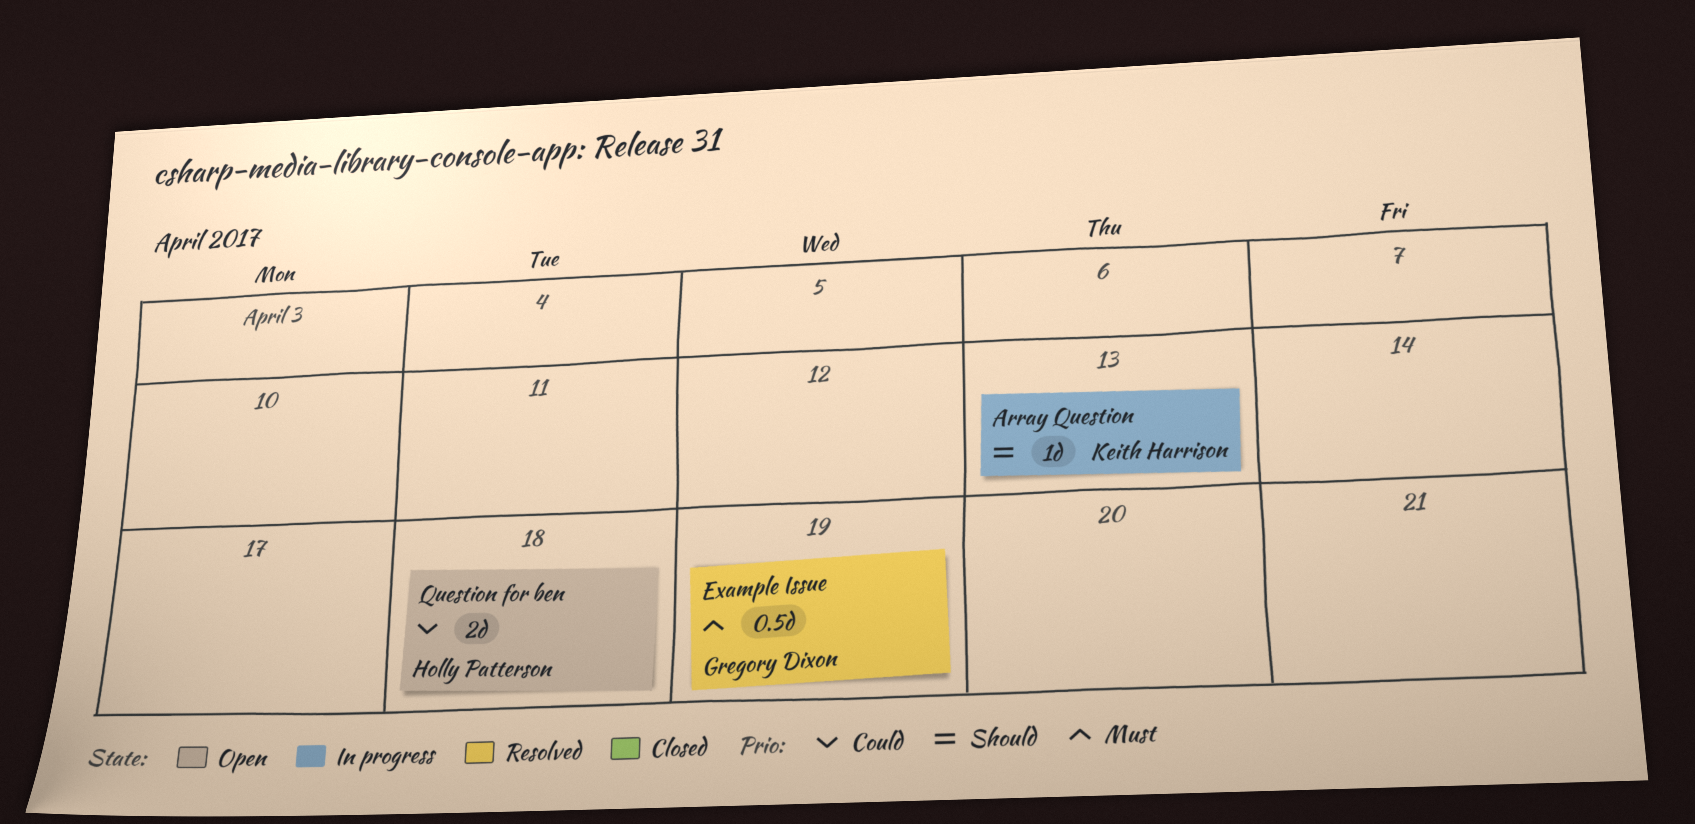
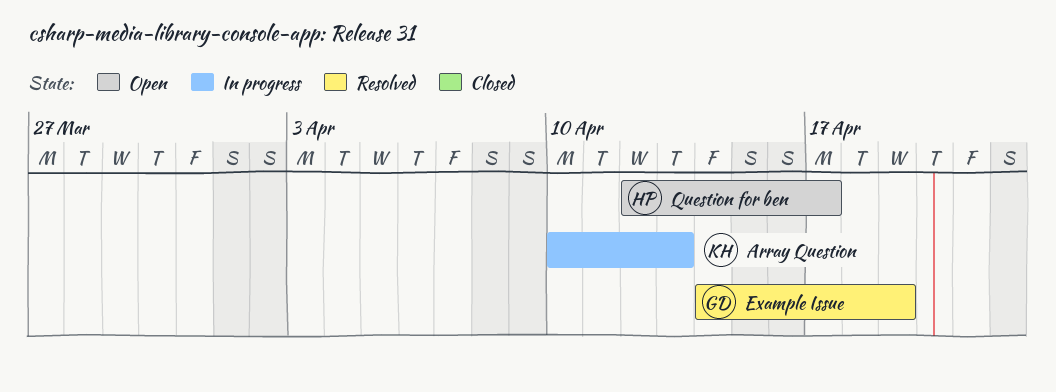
Question for ben, due: Apr 18 -> Apr 17

